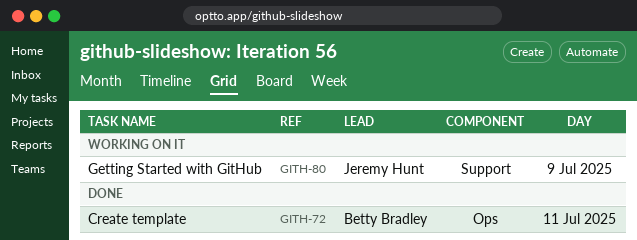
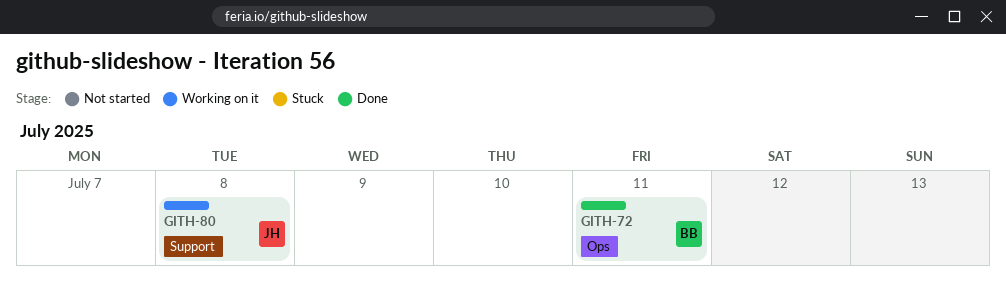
GITH-80, day: Jul 9 -> Jul 8

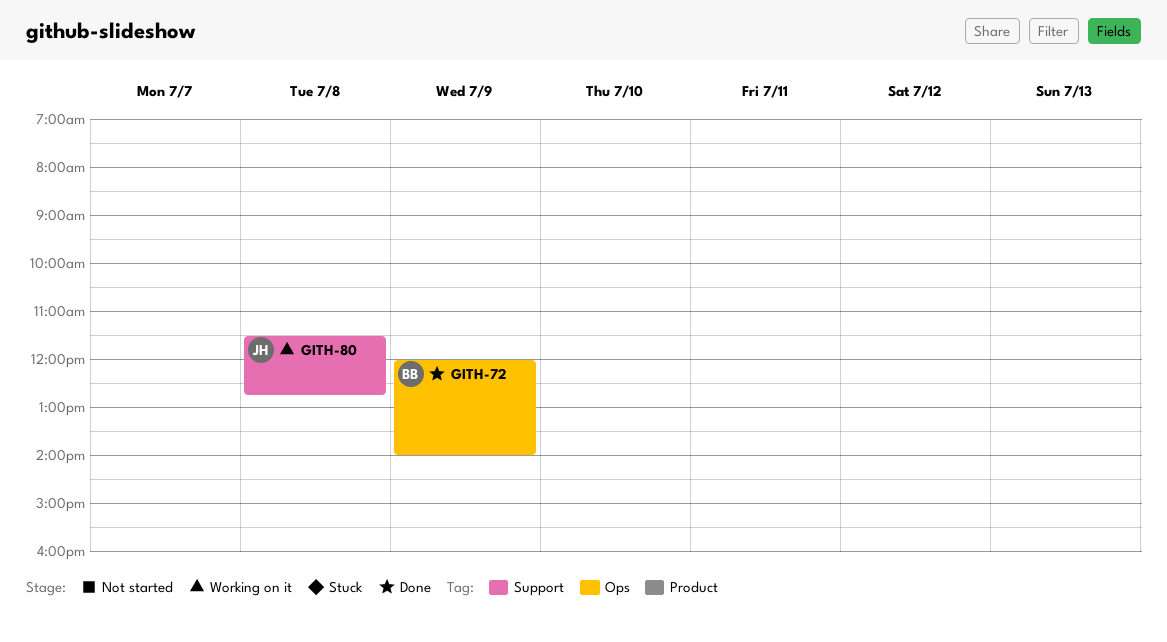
GITH-72, day: Jul 11 -> Jul 9

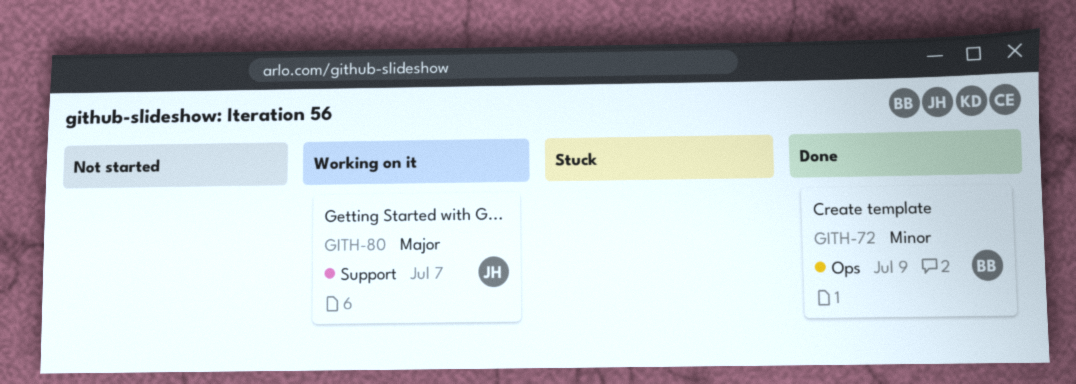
GITH-80, day: Jul 8 -> Jul 7

